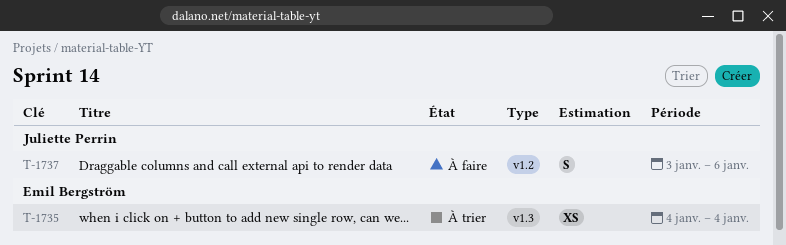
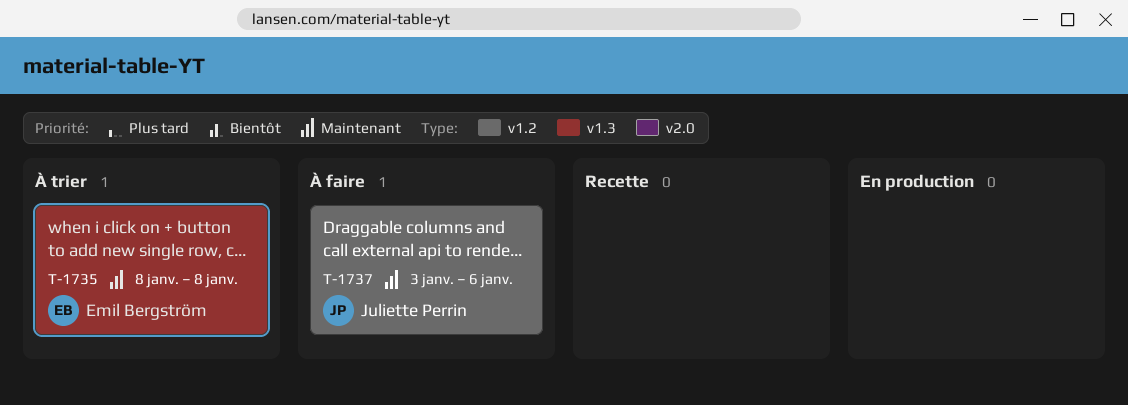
T-1735, start: Jan 4 -> Jan 8
T-1735, due: Jan 4 -> Jan 8

